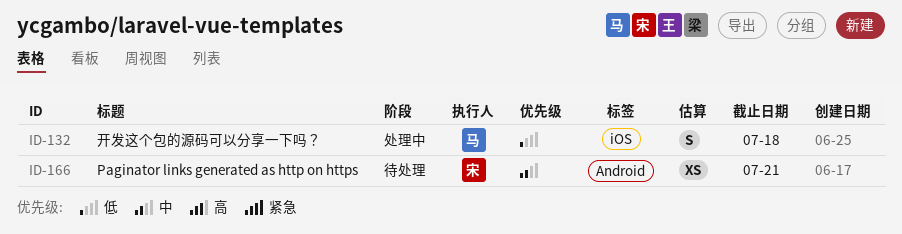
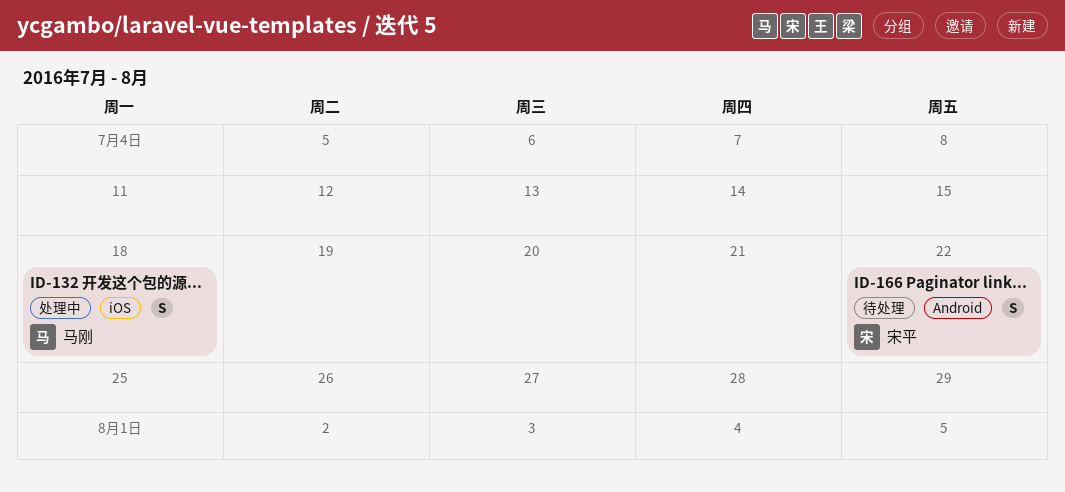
ID-166, estimate: XS -> S
ID-166, due: Jul 21 -> Jul 22

